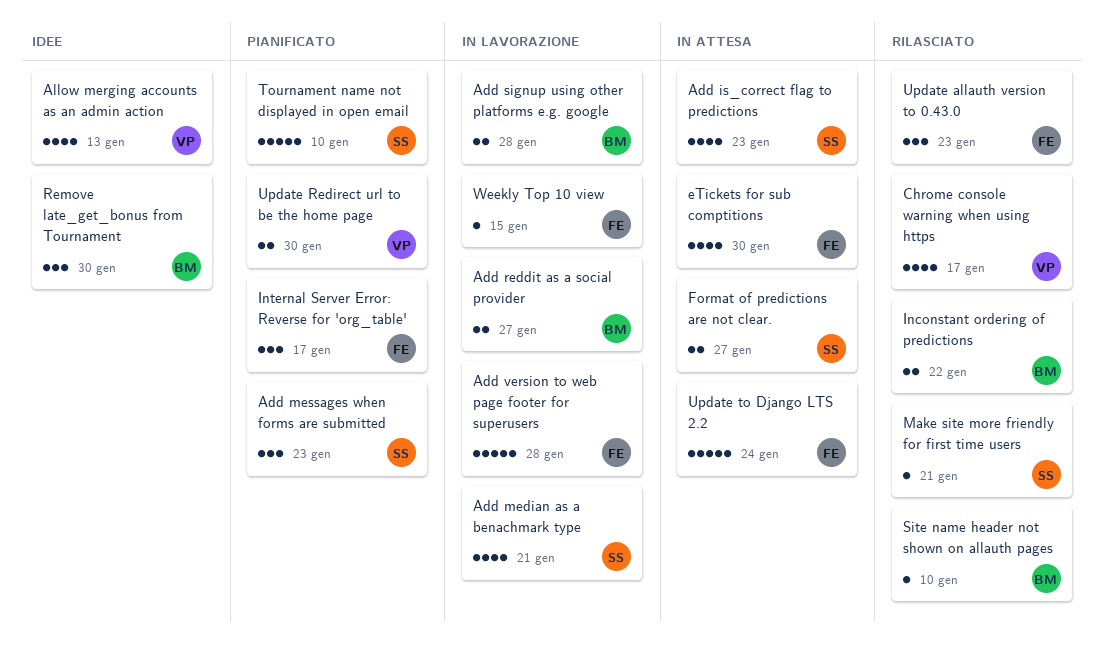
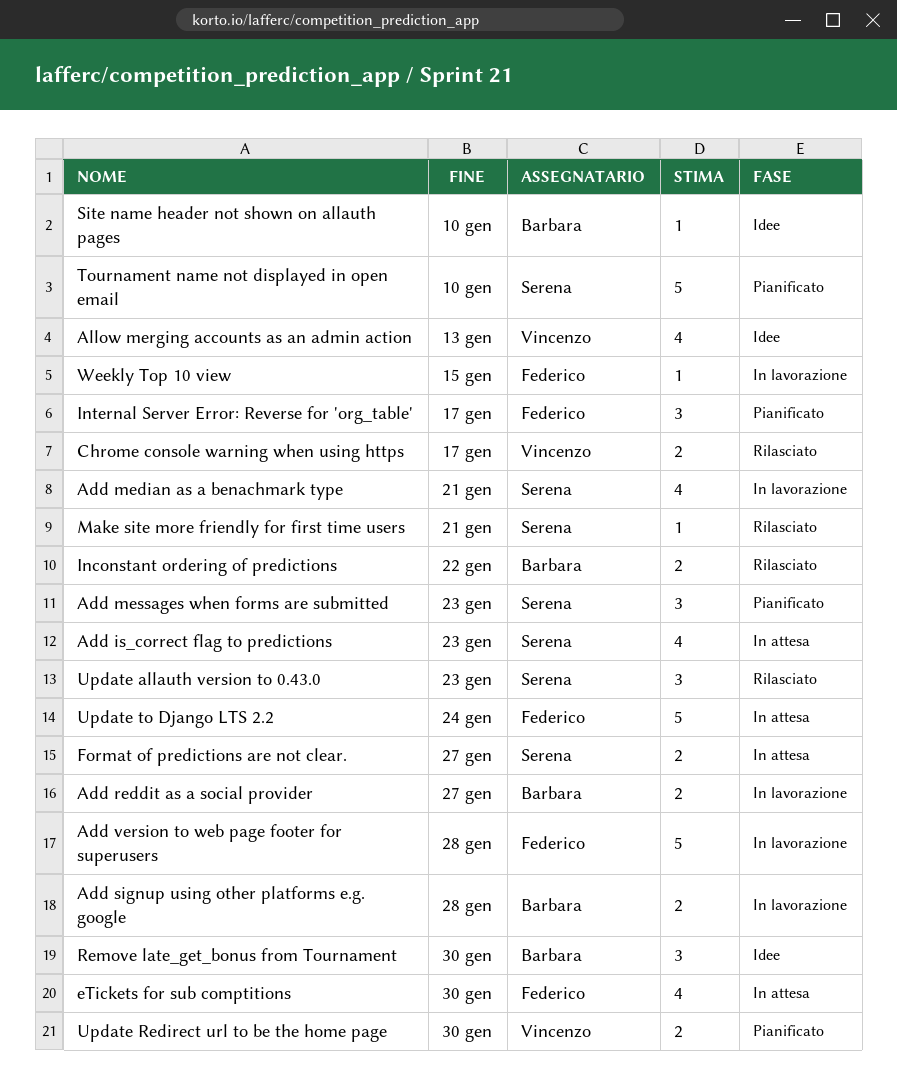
Chrome console warning when using https, estimate: 4 -> 2
Site name header not shown on allauth pages, status: Rilasciato -> Idee
Update allauth version to 0.43.0, owner: Federico -> Serena

